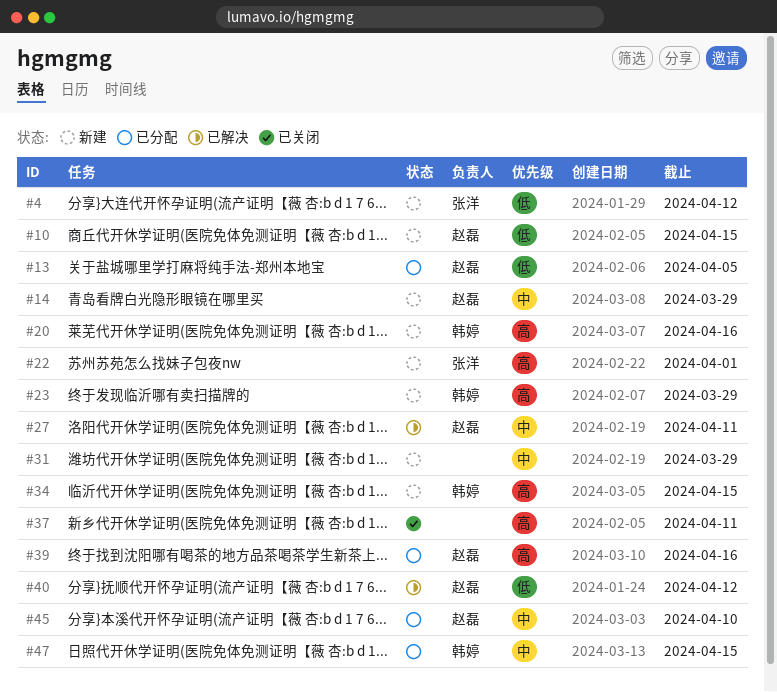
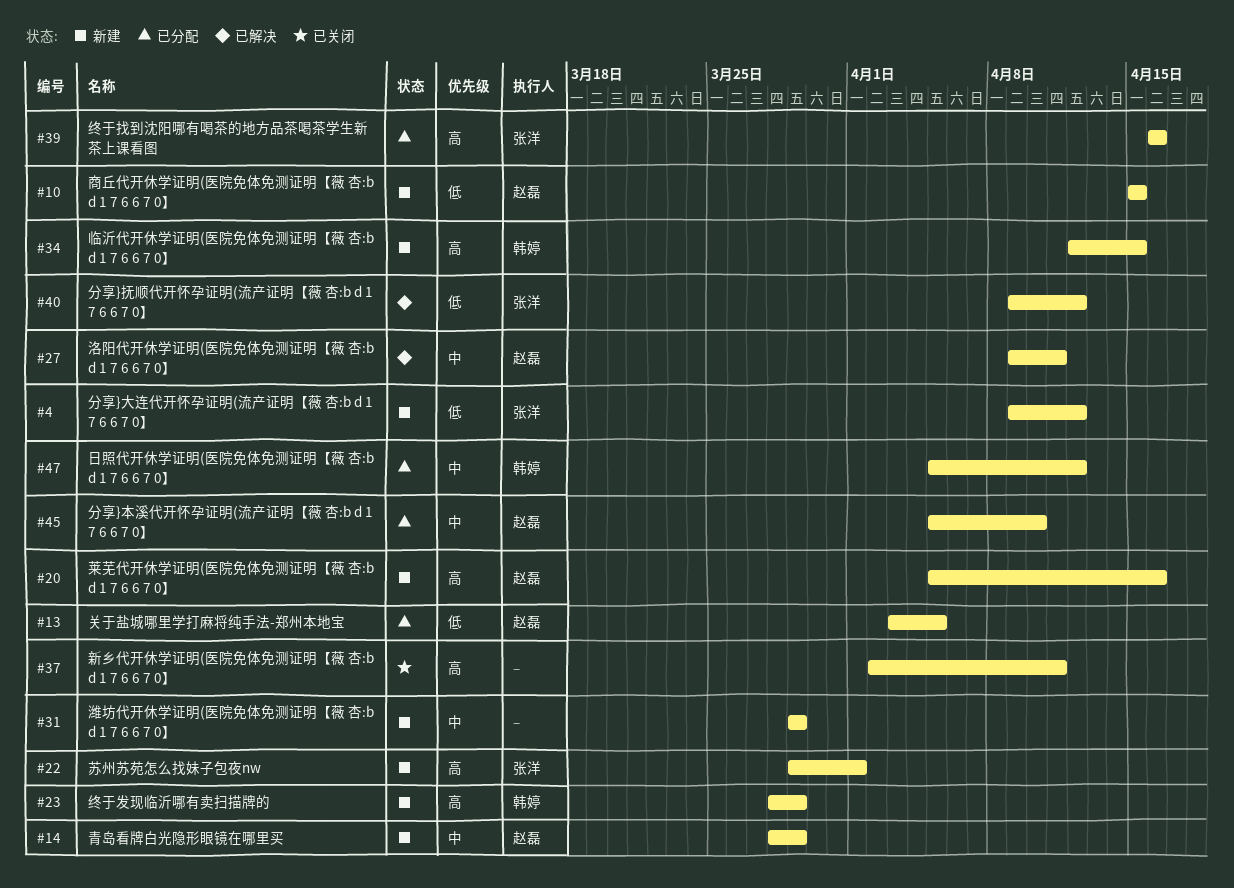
#20, owner: 韩婷 -> 赵磊
#39, owner: 赵磊 -> 张洋
#40, owner: 赵磊 -> 张洋
#47, due: Apr 15 -> Apr 12

